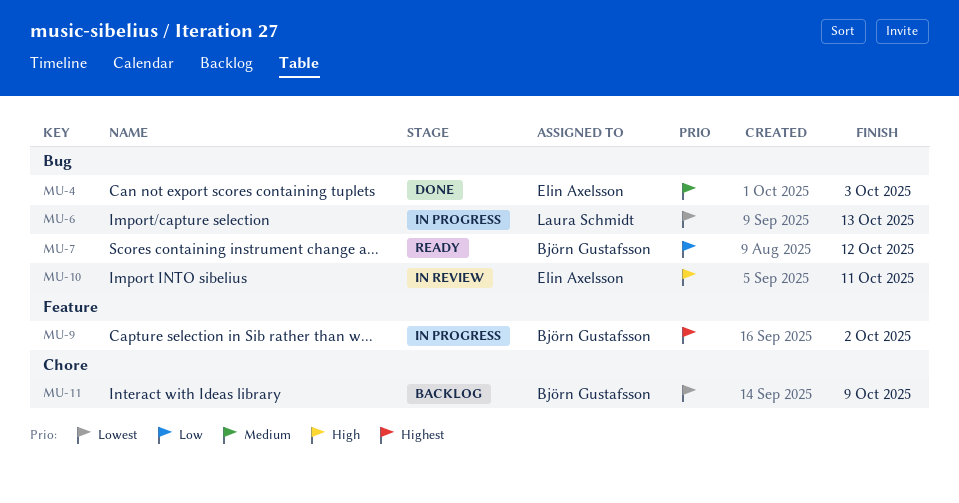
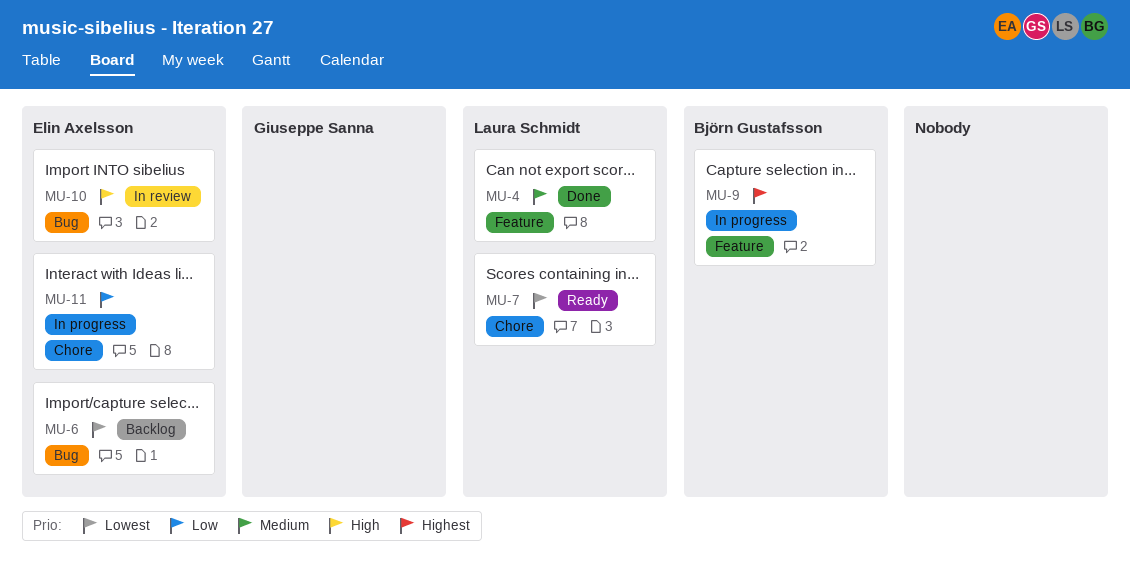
MU-4, owner: Elin Axelsson -> Laura Schmidt
MU-4, label: Bug -> Feature
MU-6, status: In progress -> Backlog
MU-6, owner: Laura Schmidt -> Elin Axelsson
MU-7, owner: Björn Gustafsson -> Laura Schmidt
MU-7, priority: Low -> Lowest
MU-7, label: Bug -> Chore
MU-11, status: Backlog -> In progress
MU-11, owner: Björn Gustafsson -> Elin Axelsson
MU-11, priority: Lowest -> Low

